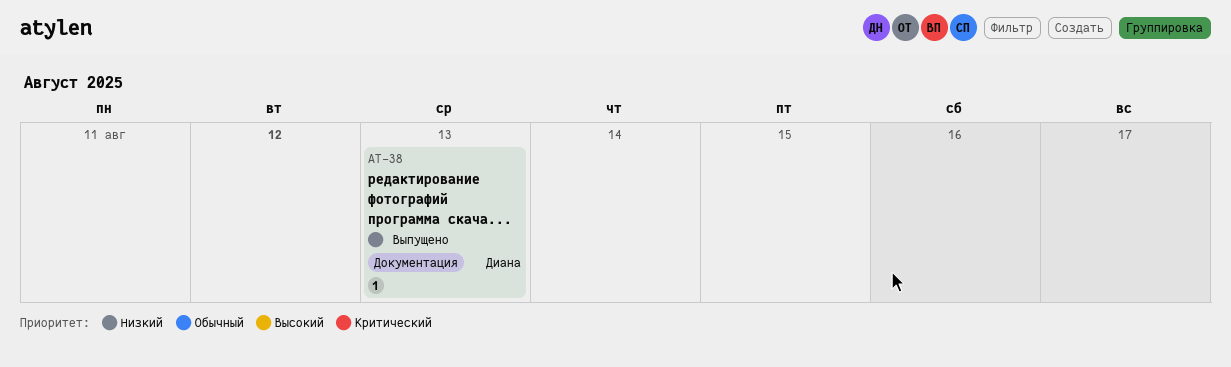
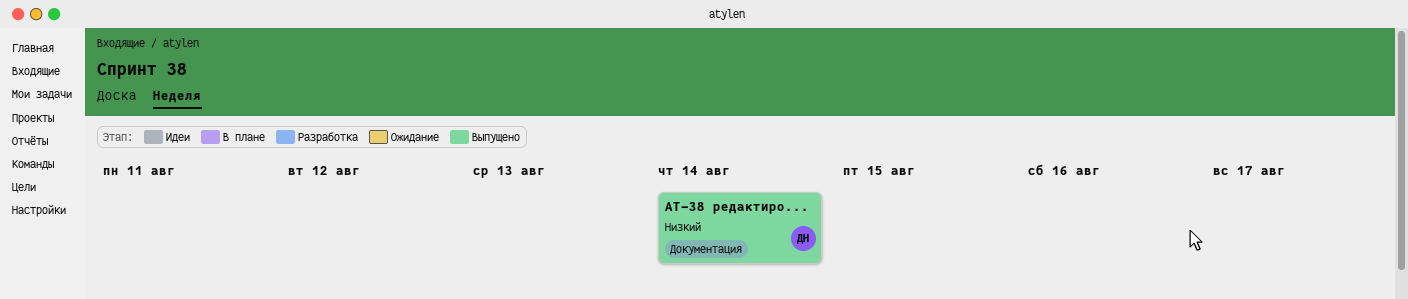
AT-38, due: Aug 13 -> Aug 14

